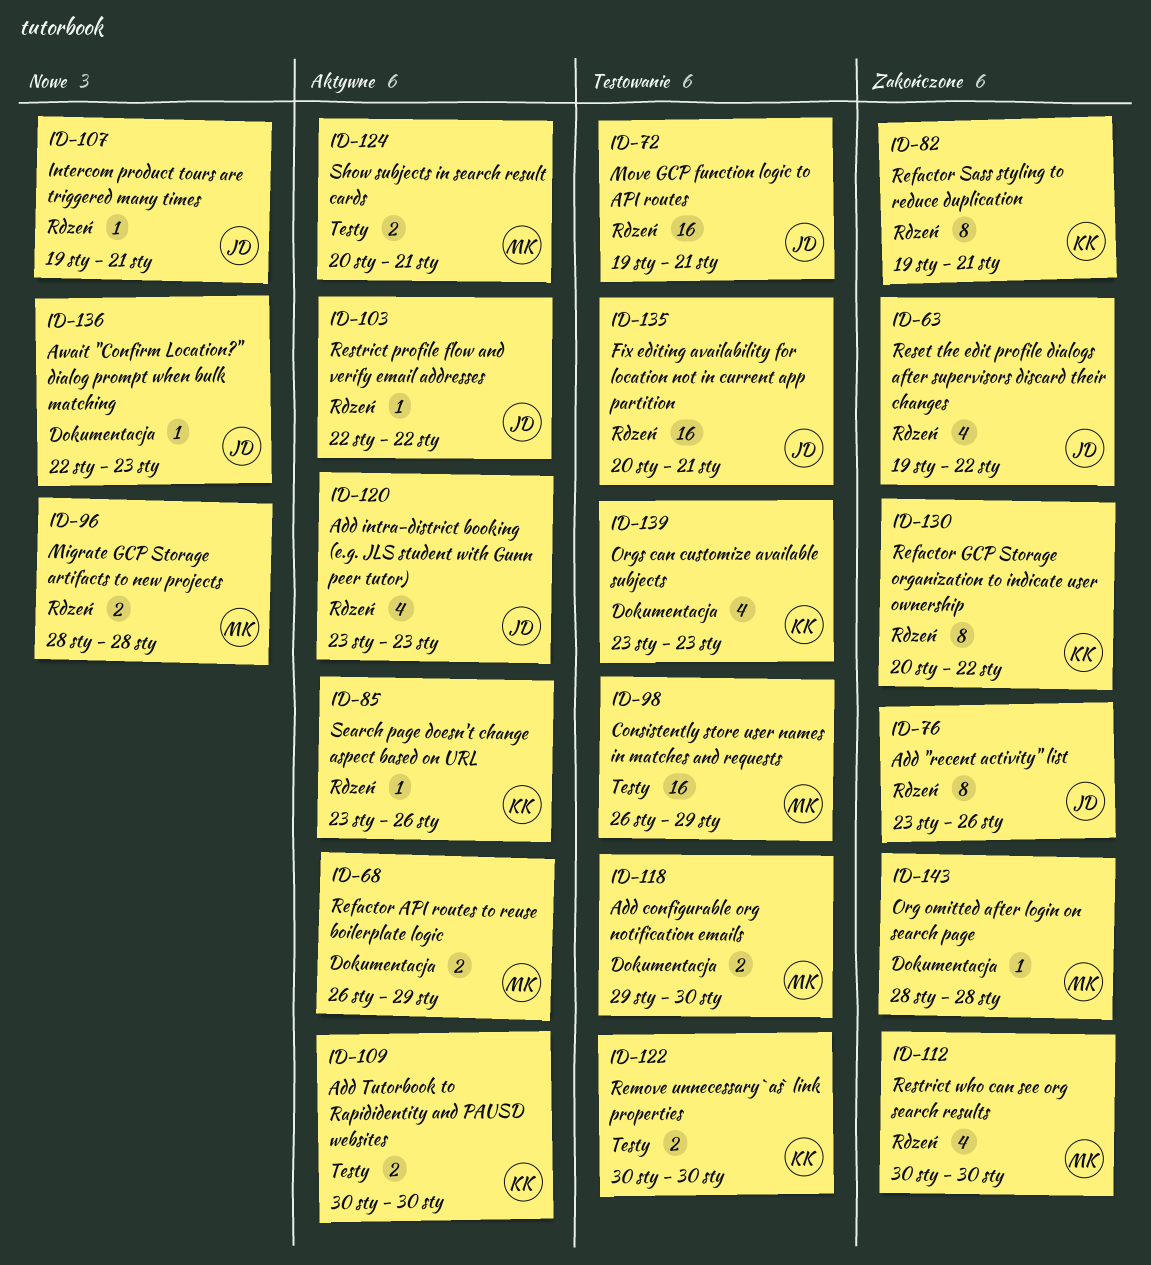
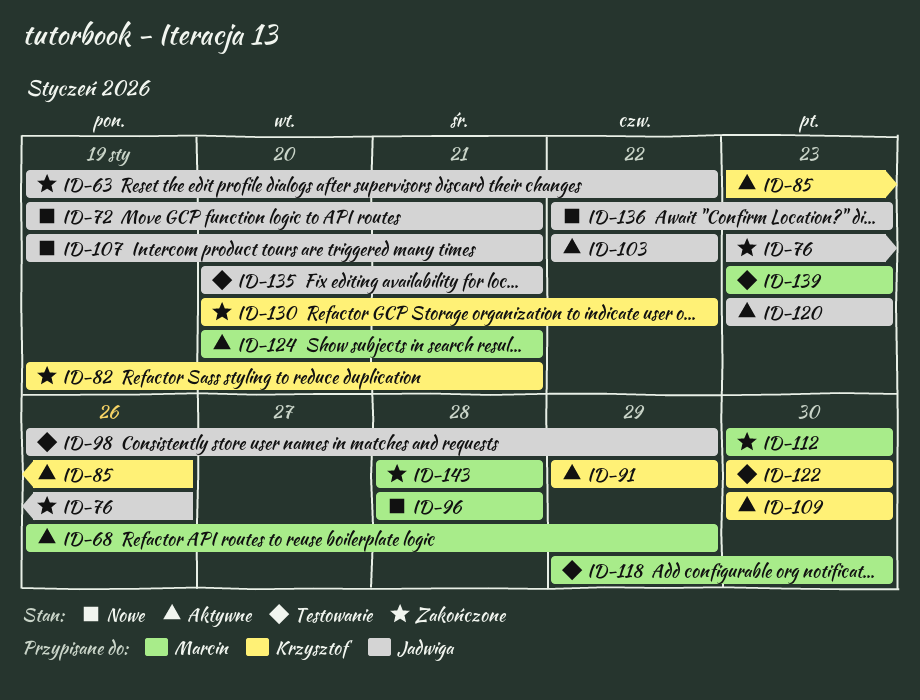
ID-72, status: Testowanie -> Nowe
ID-91: none -> present
ID-98, owner: Marcin -> Jadwiga
ID-139, owner: Krzysztof -> Marcin

